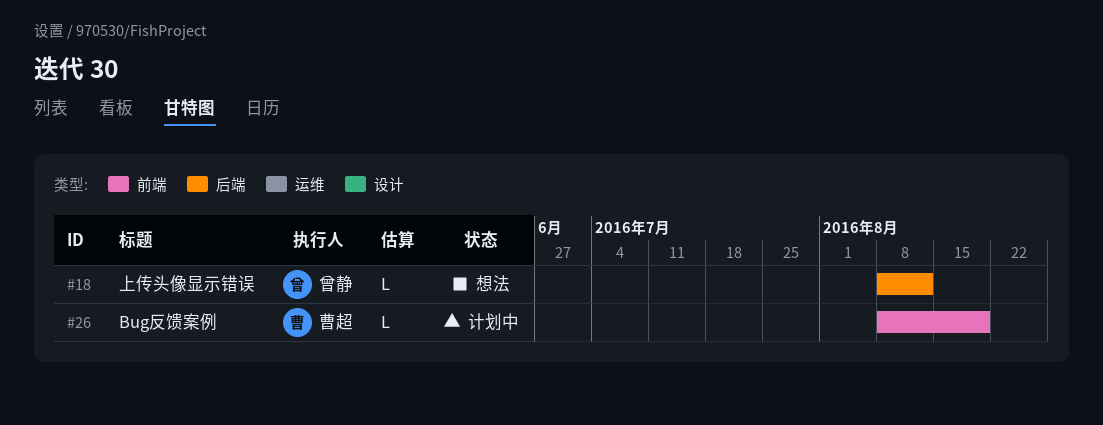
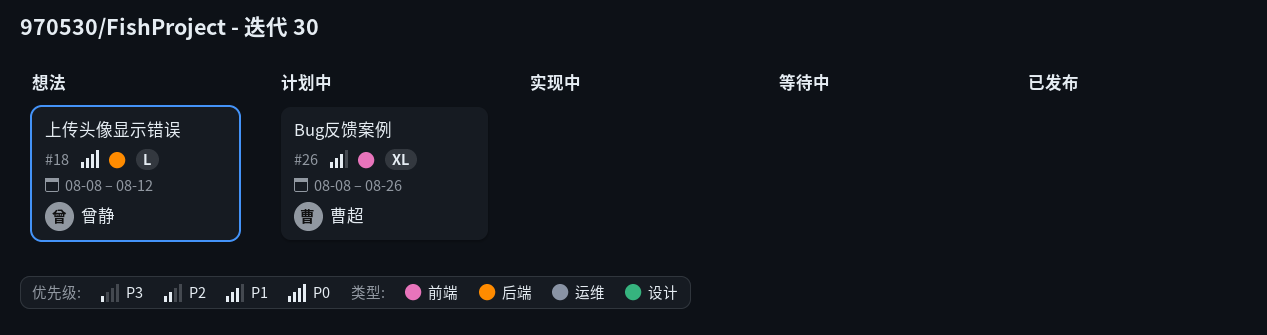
#26, estimate: L -> XL
#26, due: Aug 19 -> Aug 26

